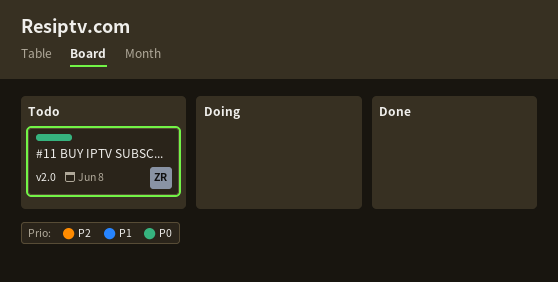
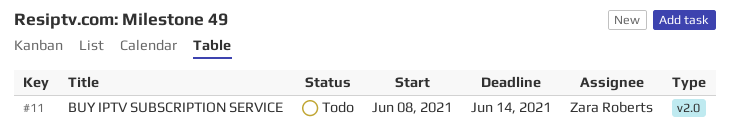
#11, due: Jun 8 -> Jun 14

